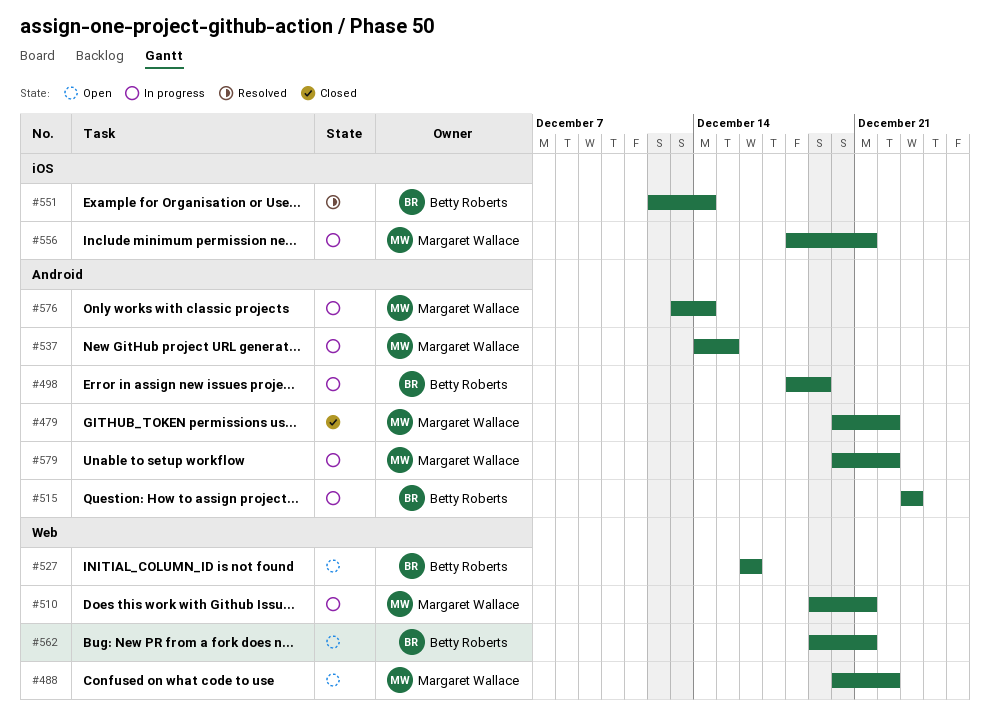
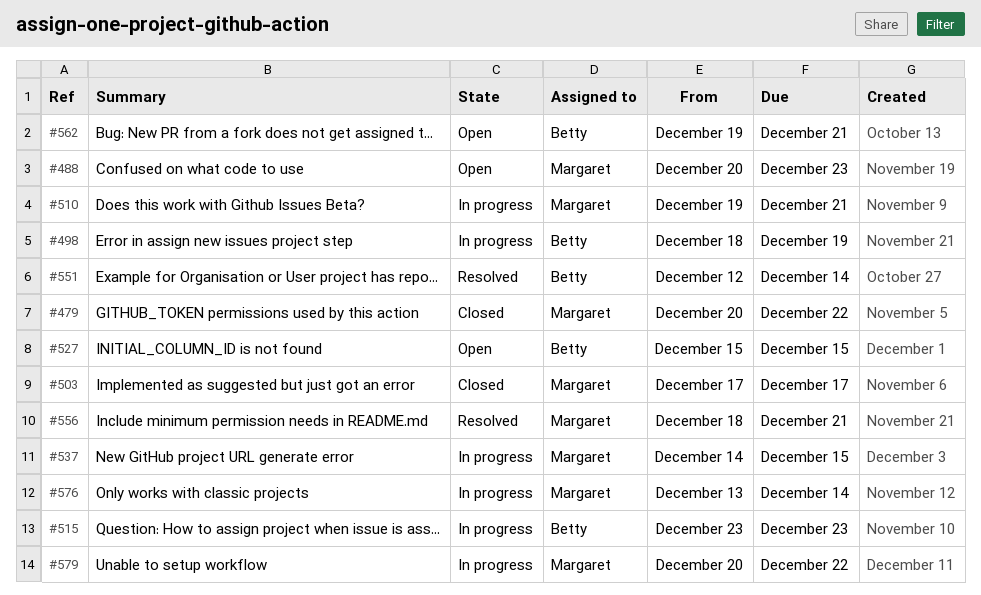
#488, due: Dec 22 -> Dec 23
#503: none -> present
#527, start: Dec 16 -> Dec 15
#527, due: Dec 16 -> Dec 15
#556, status: In progress -> Resolved

